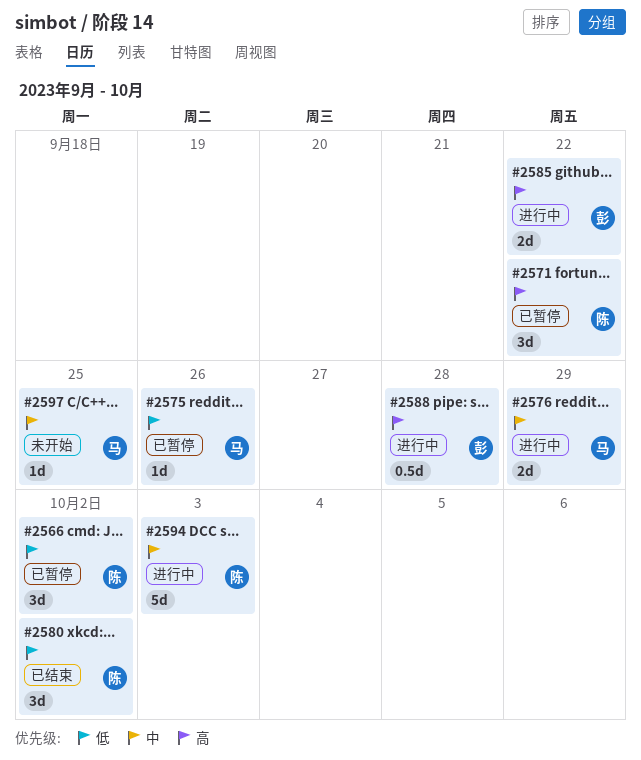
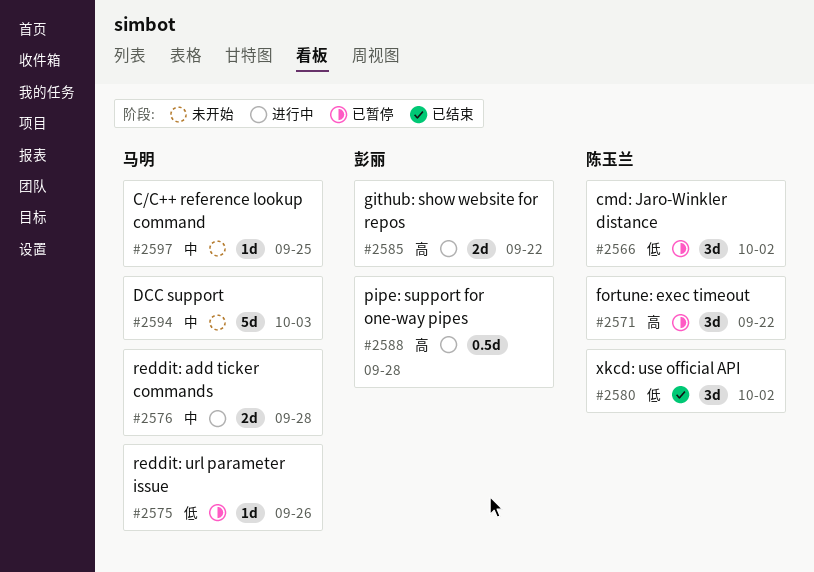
#2576, due: Sep 29 -> Sep 28
#2594, status: 进行中 -> 未开始
#2594, owner: 陈玉兰 -> 马明

